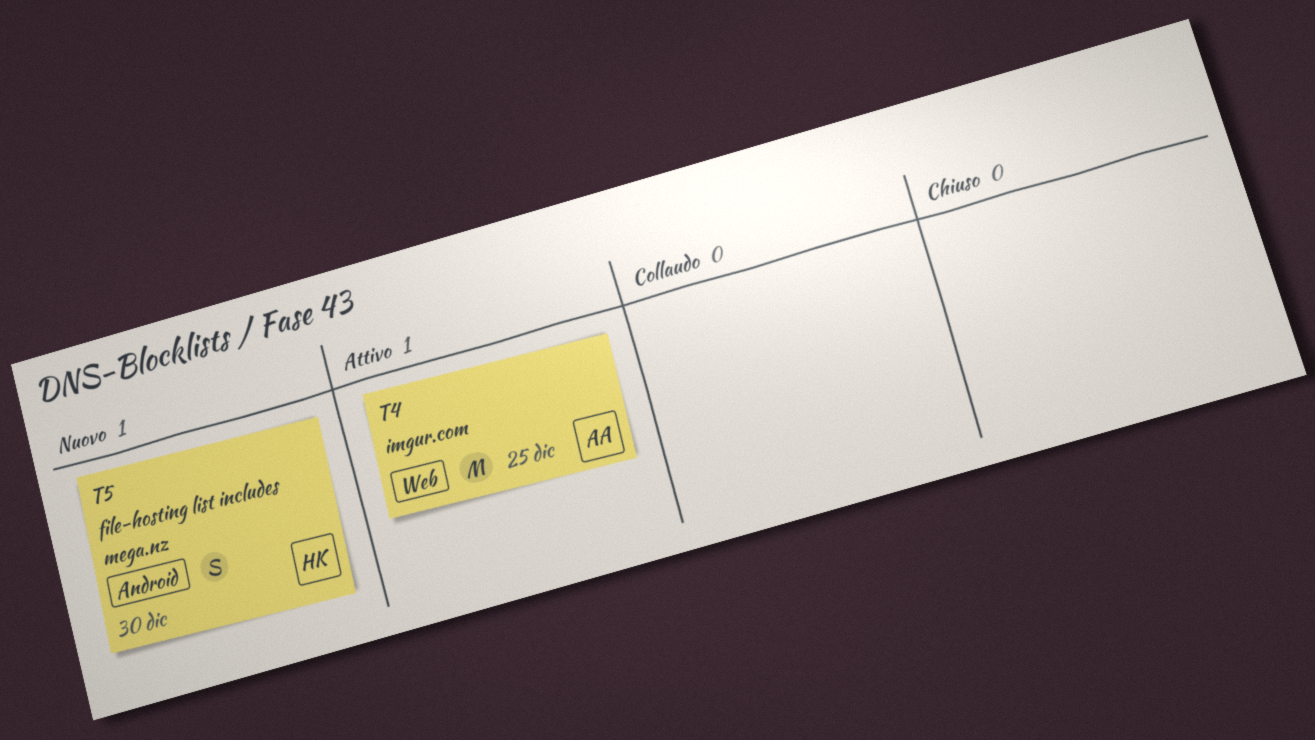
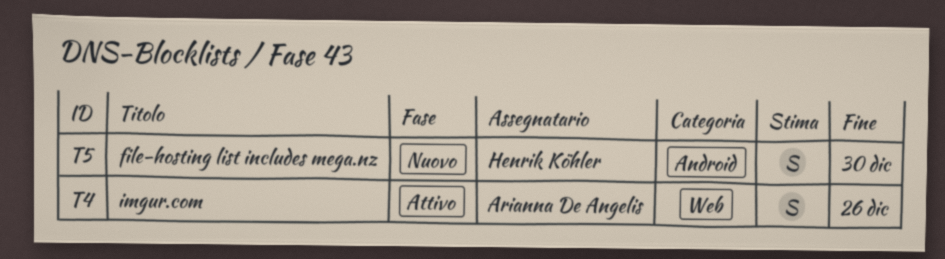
T4, estimate: M -> S
T4, due: Dec 25 -> Dec 26

